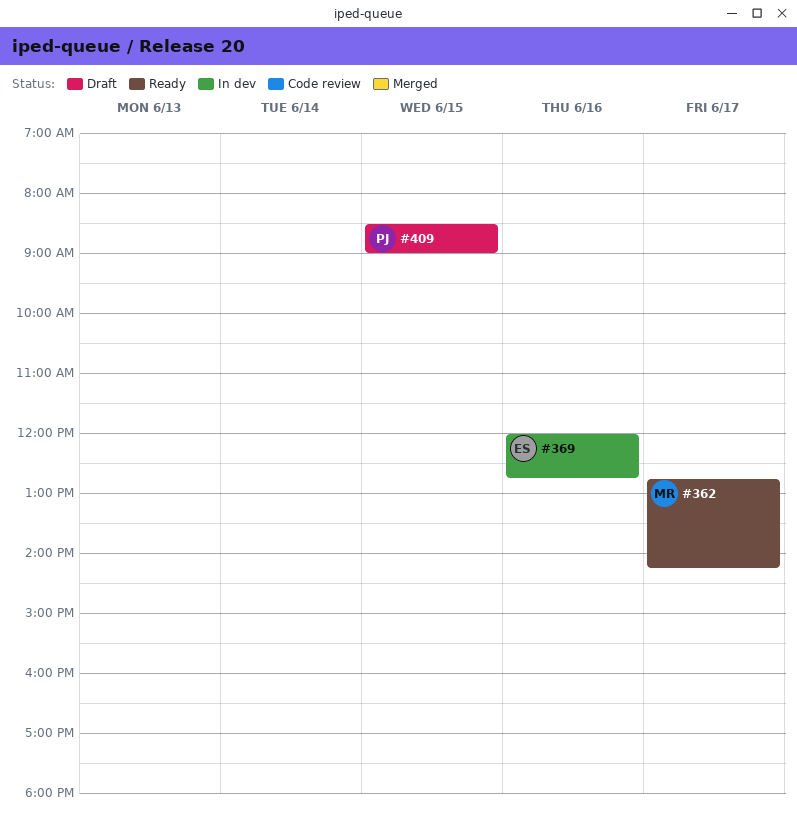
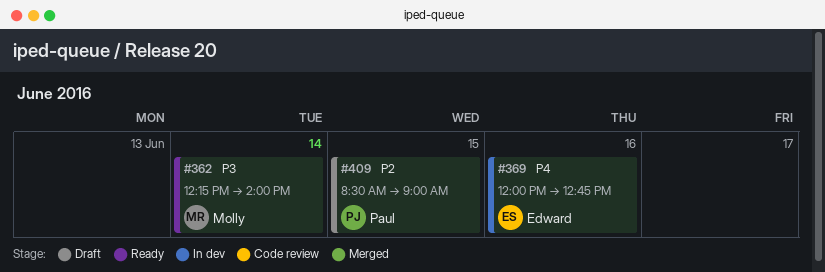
#362, day: Jun 17 -> Jun 14
#362, begins: 12:45 -> 12:15
#362, ends: 14:15 -> 14:00

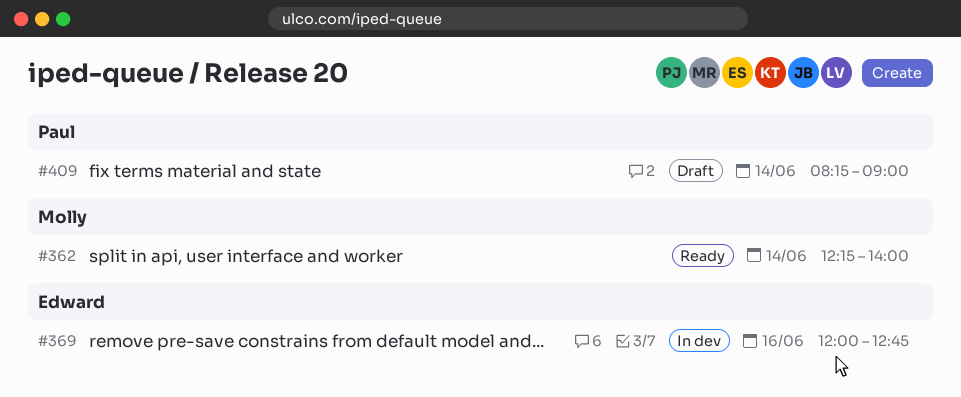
#409, day: Jun 15 -> Jun 14
#409, begins: 08:30 -> 08:15

